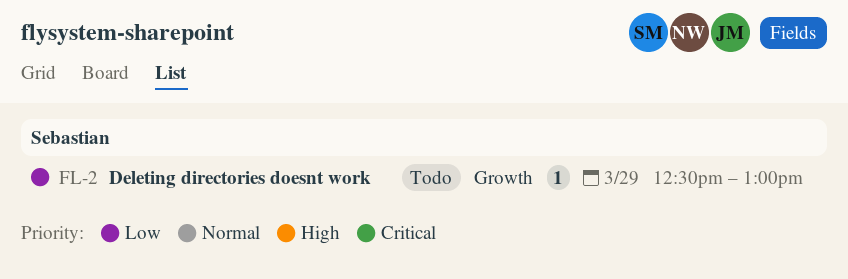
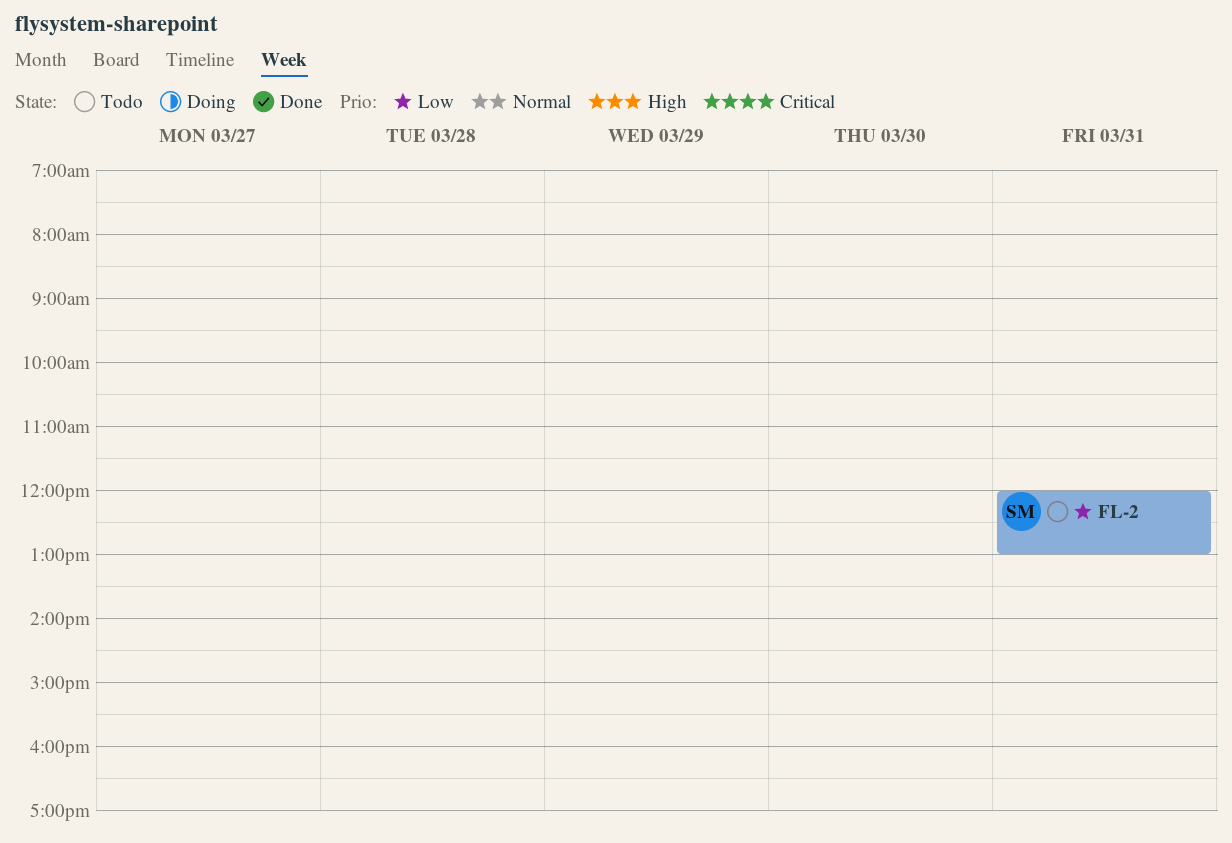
FL-2, day: Mar 29 -> Mar 31
FL-2, begins: 12:30 -> 12:00

